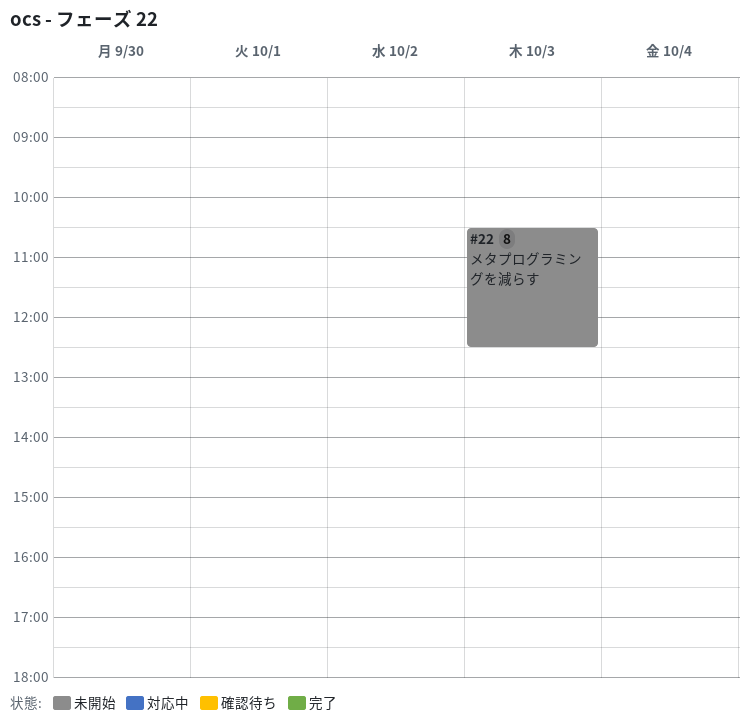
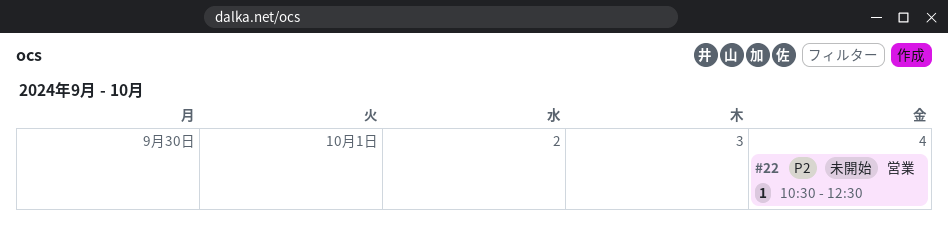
#22, estimate: 8 -> 1
#22, day: Oct 3 -> Oct 4

